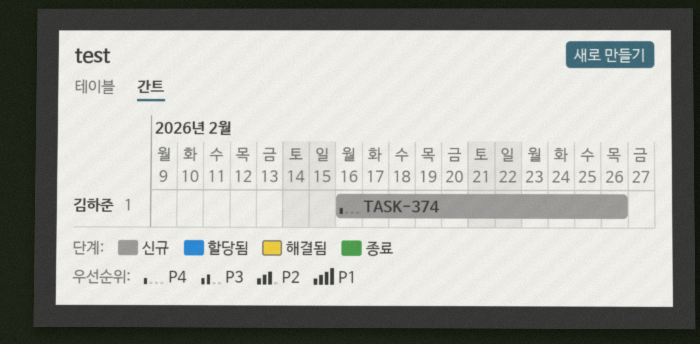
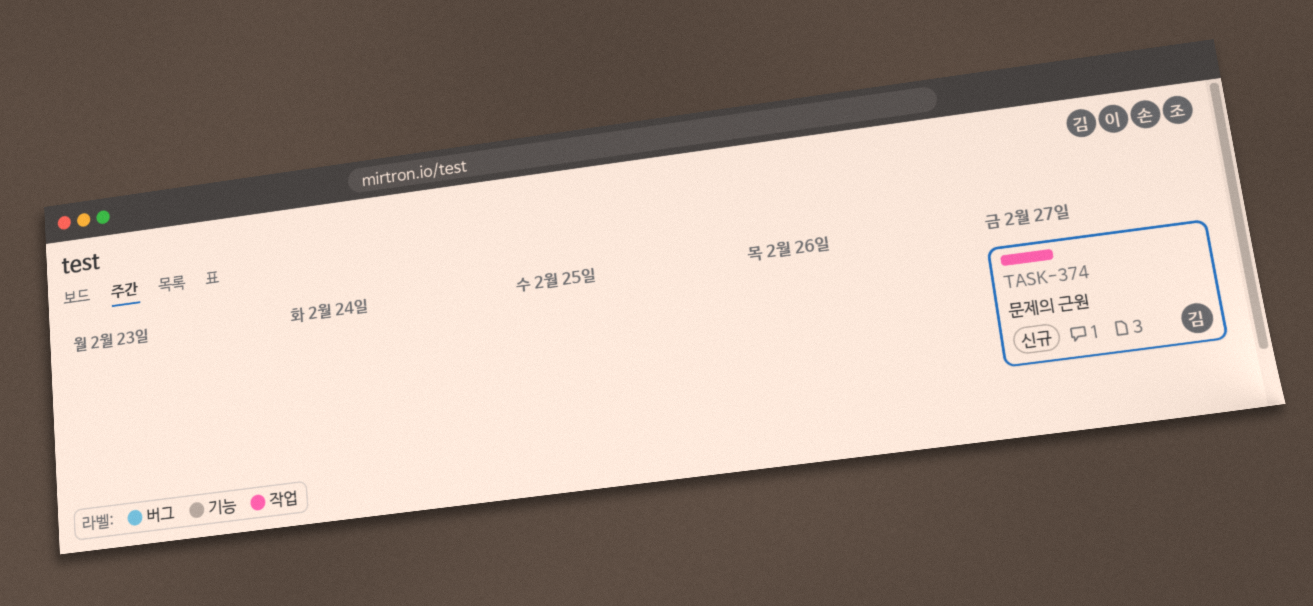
TASK-374, due: Feb 26 -> Feb 27

